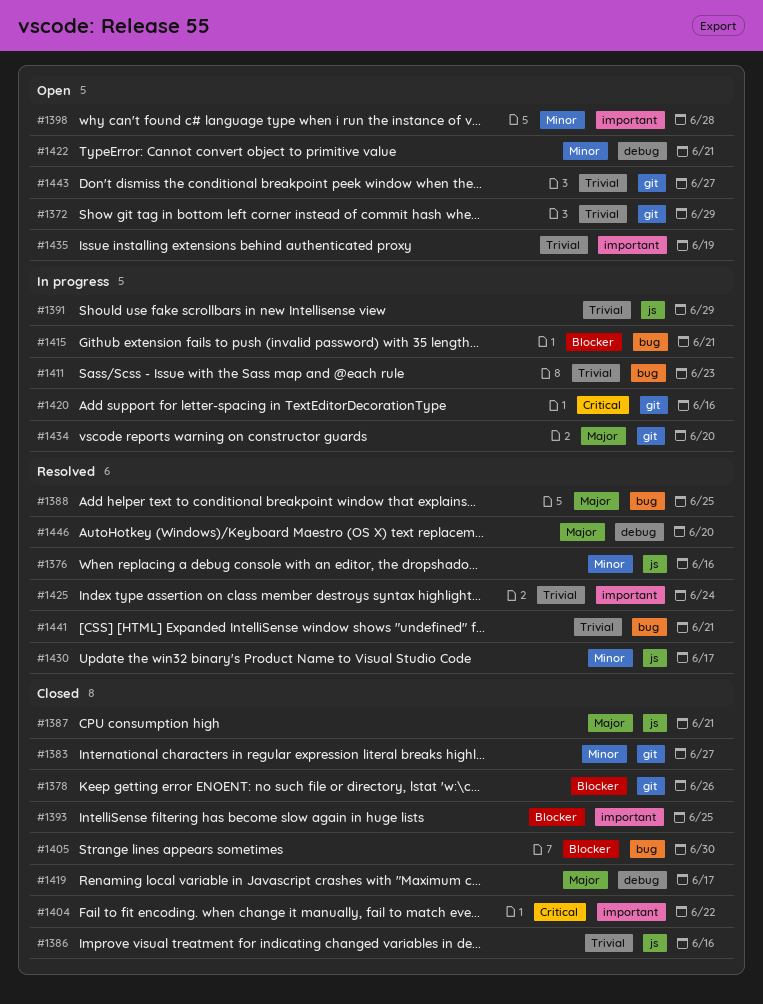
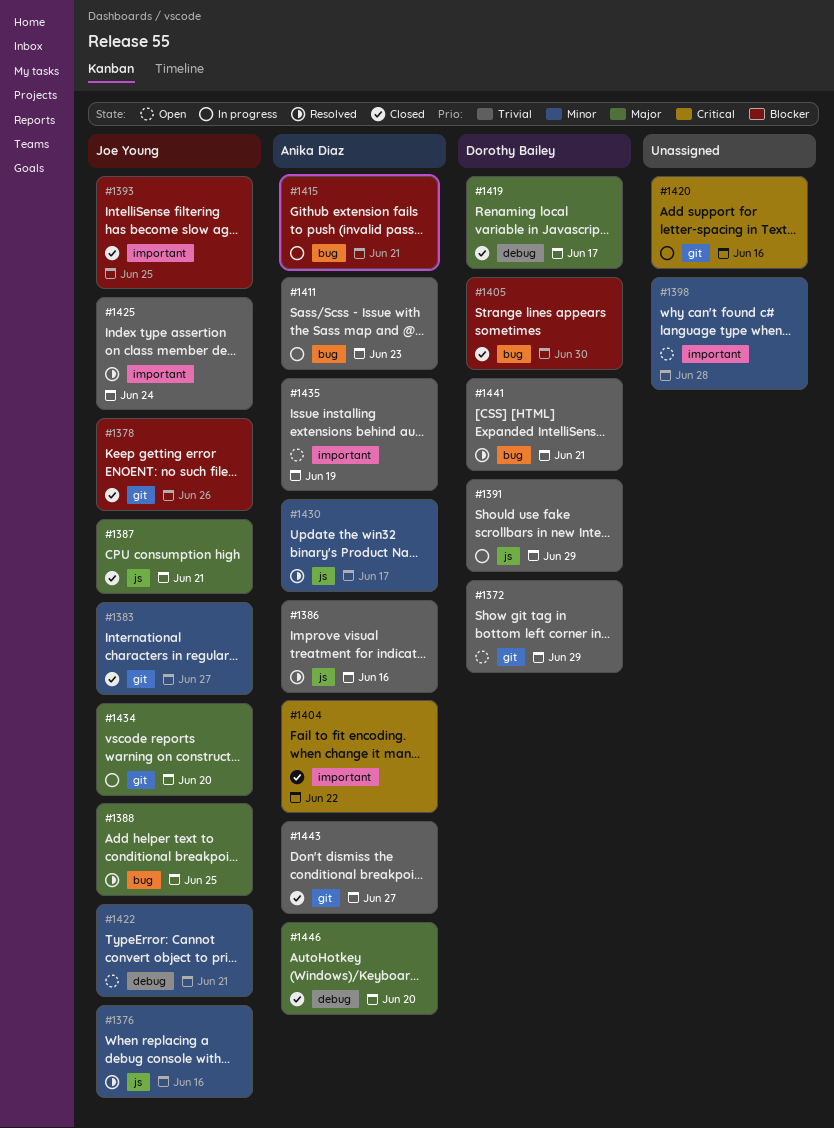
#1386, status: Closed -> Resolved
#1443, status: Open -> Closed
#1446, status: Resolved -> Closed

